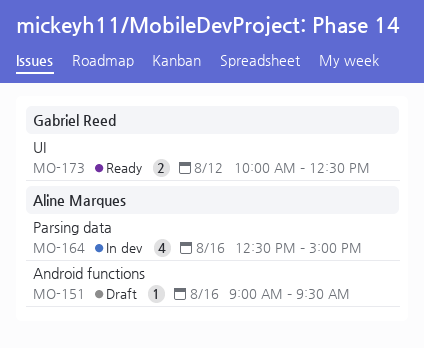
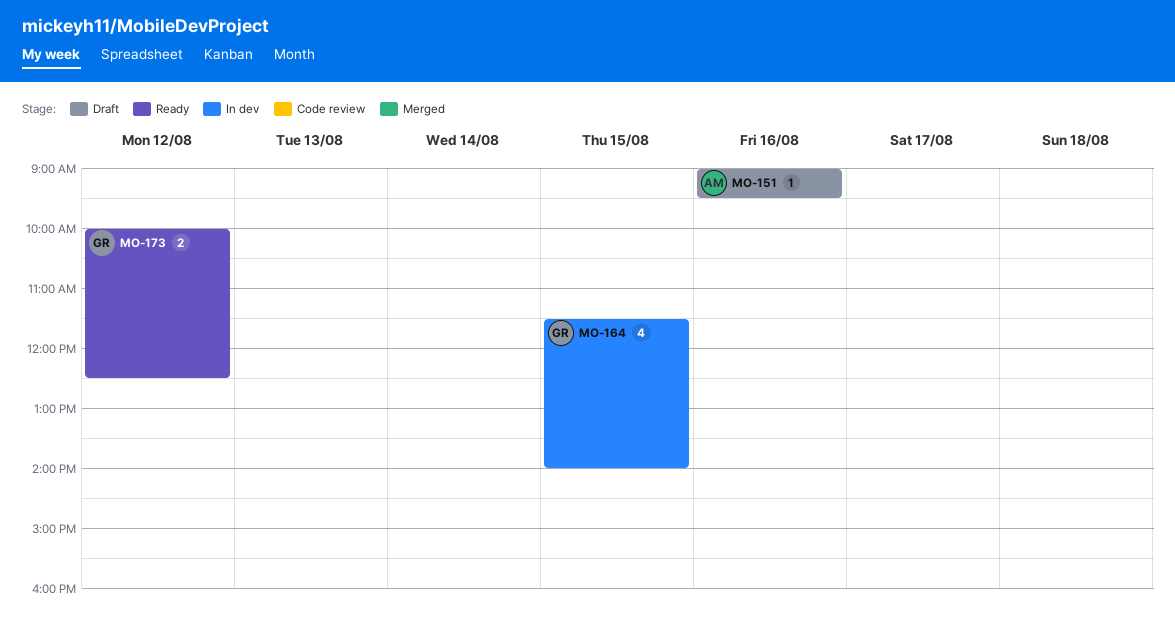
MO-164, owner: Aline Marques -> Gabriel Reed
MO-164, day: Aug 16 -> Aug 15
MO-164, begins: 12:30 -> 11:30
MO-164, ends: 15:00 -> 14:00

